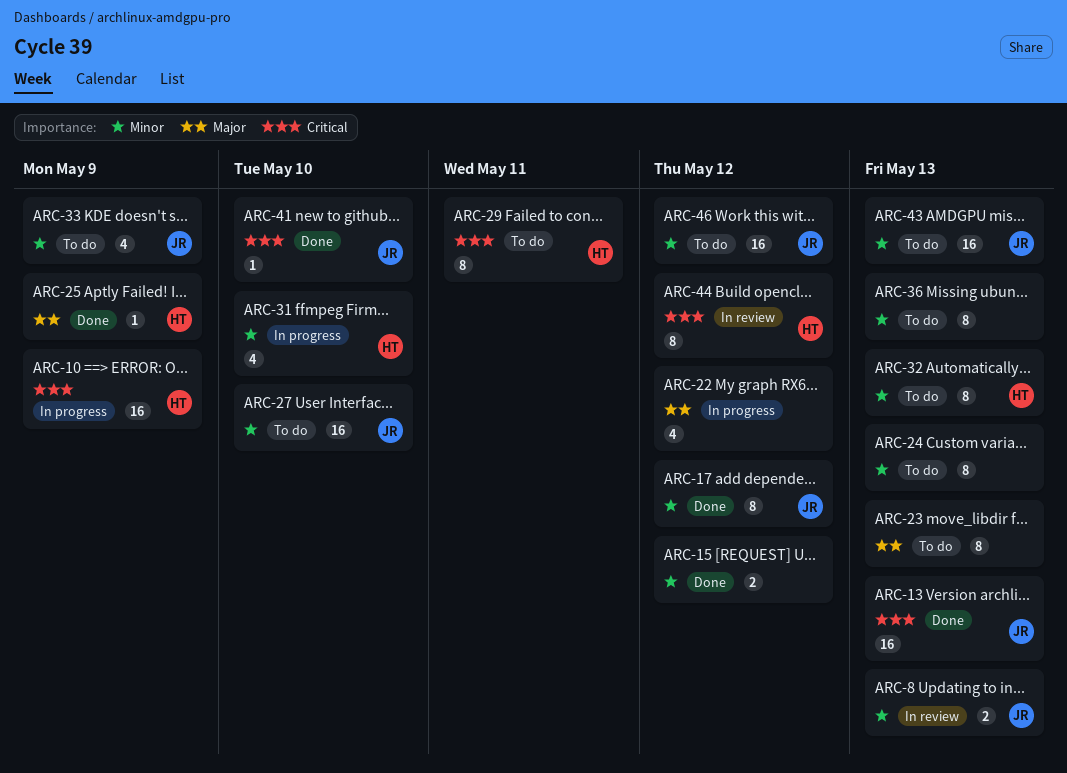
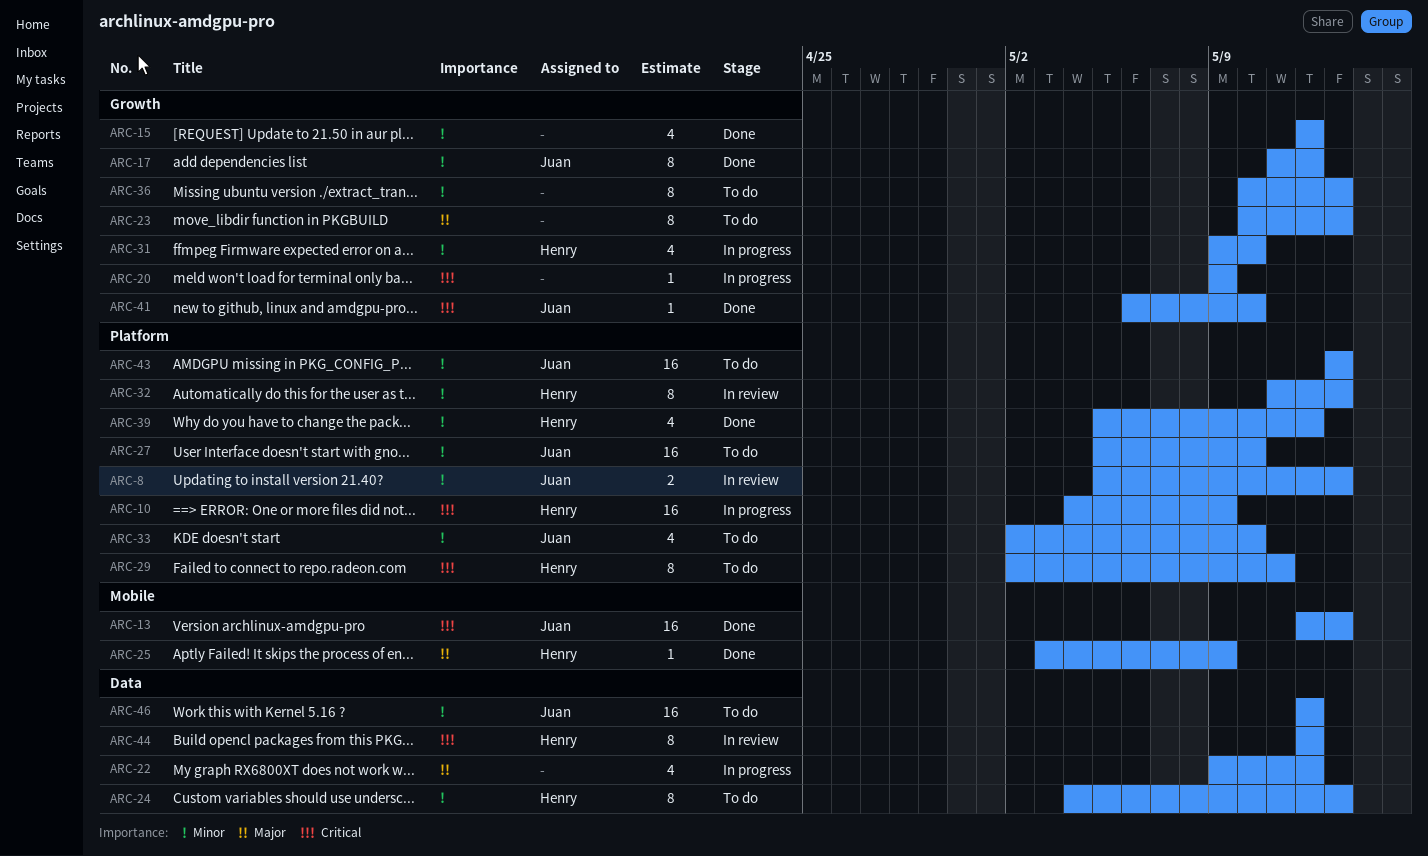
ARC-15, estimate: 2 -> 4
ARC-20: none -> present
ARC-24, owner: none -> Henry
ARC-32, status: To do -> In review
ARC-33, due: May 9 -> May 10
ARC-39: none -> present

